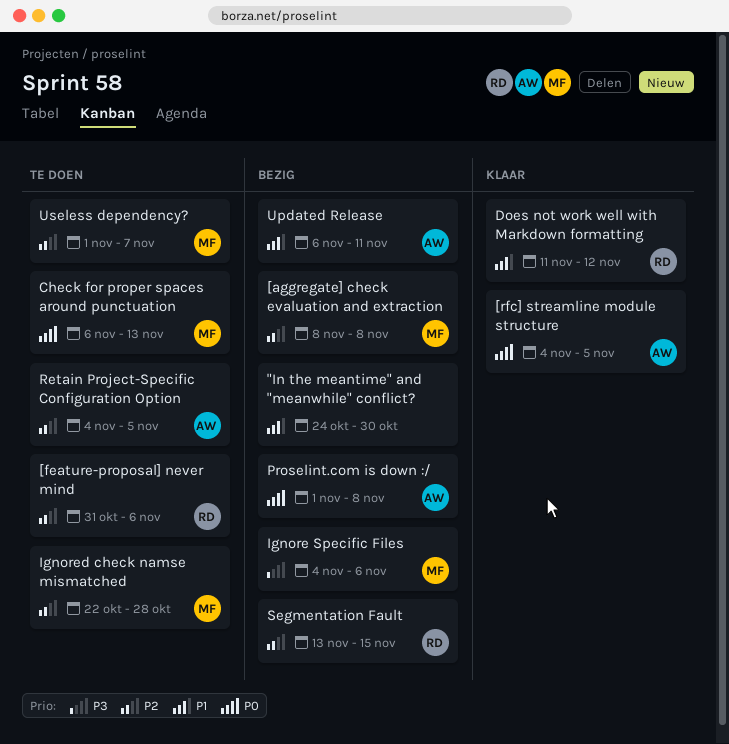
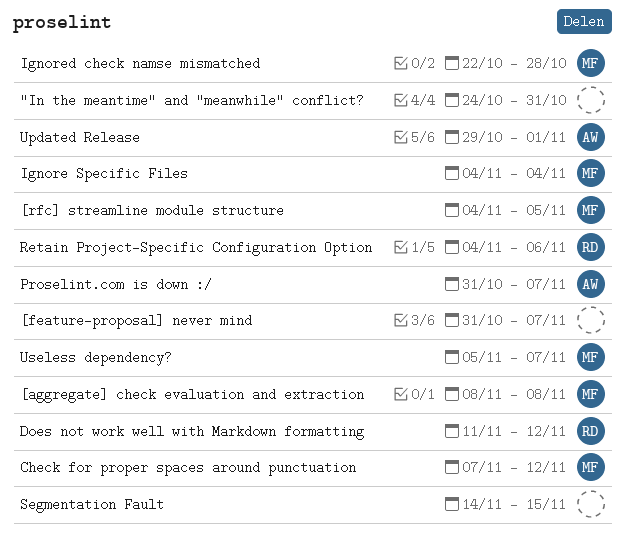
"In the meantime" and "meanwhile" conflict?, due: Oct 30 -> Oct 31
[feature-proposal] never mind, owner: RD -> none
[feature-proposal] never mind, due: Nov 6 -> Nov 7
[rfc] streamline module structure, owner: AW -> MF
Check for proper spaces around punctuation, start: Nov 6 -> Nov 7
Check for proper spaces around punctuation, due: Nov 13 -> Nov 12
Ignore Specific Files, due: Nov 6 -> Nov 4
Proselint.com is down :/, start: Nov 1 -> Oct 31
Proselint.com is down :/, due: Nov 8 -> Nov 7
Retain Project-Specific Configuration Option, owner: AW -> RD
Retain Project-Specific Configuration Option, due: Nov 5 -> Nov 6
Segmentation Fault, owner: RD -> none
Segmentation Fault, start: Nov 13 -> Nov 14
Updated Release, start: Nov 6 -> Oct 29
Updated Release, due: Nov 11 -> Nov 1
Useless dependency?, start: Nov 1 -> Nov 5

